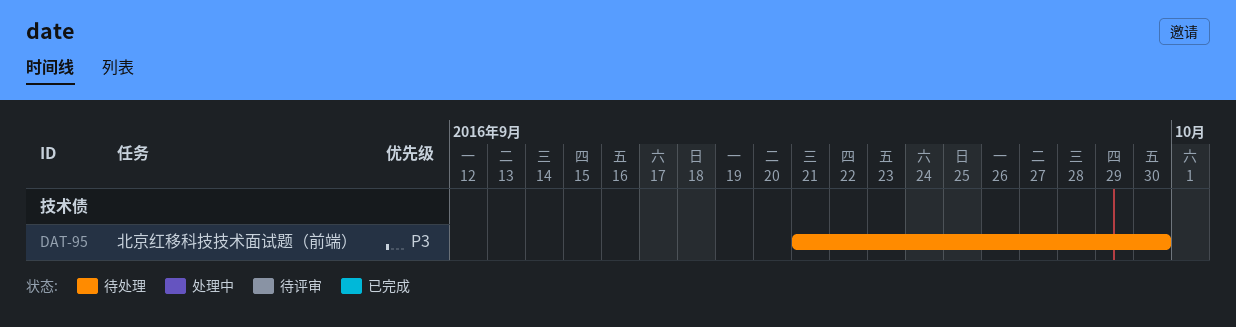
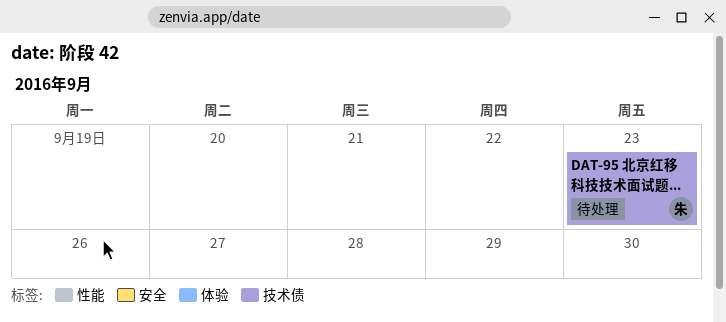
DAT-95, due: Sep 30 -> Sep 23

